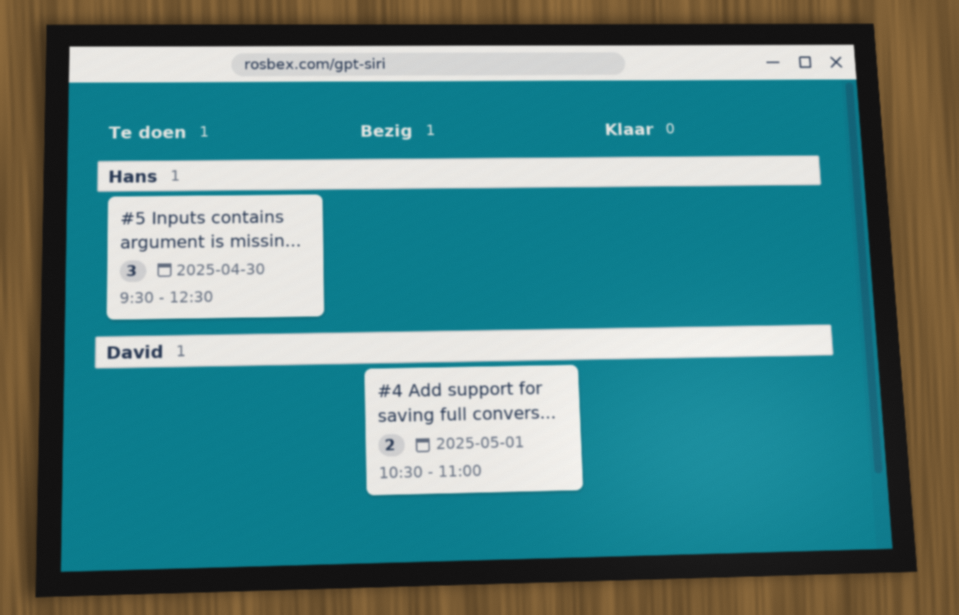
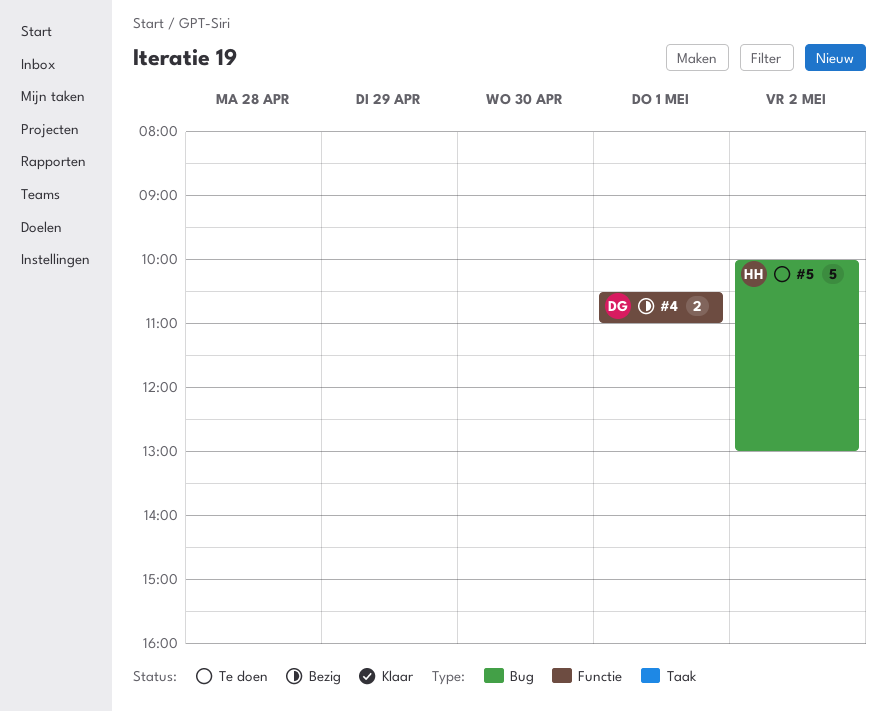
#5, estimate: 3 -> 5
#5, day: Apr 30 -> May 2
#5, begins: 09:30 -> 10:00
#5, ends: 12:30 -> 13:00

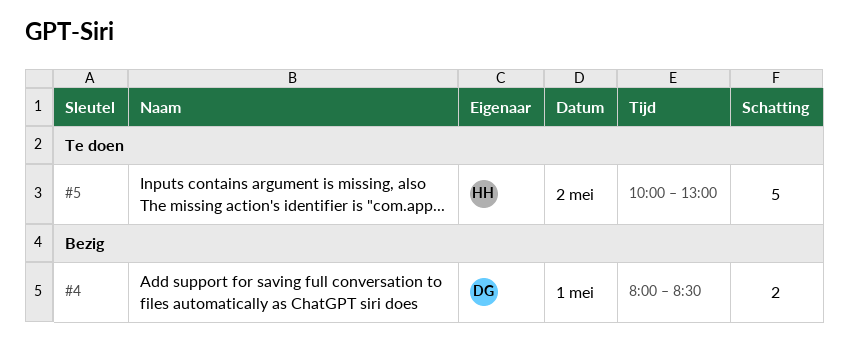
#4, begins: 10:30 -> 08:00
#4, ends: 11:00 -> 08:30

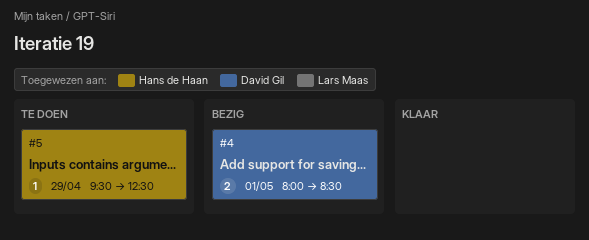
#5, estimate: 5 -> 1
#5, day: May 2 -> Apr 29
#5, begins: 10:00 -> 09:30
#5, ends: 13:00 -> 12:30

